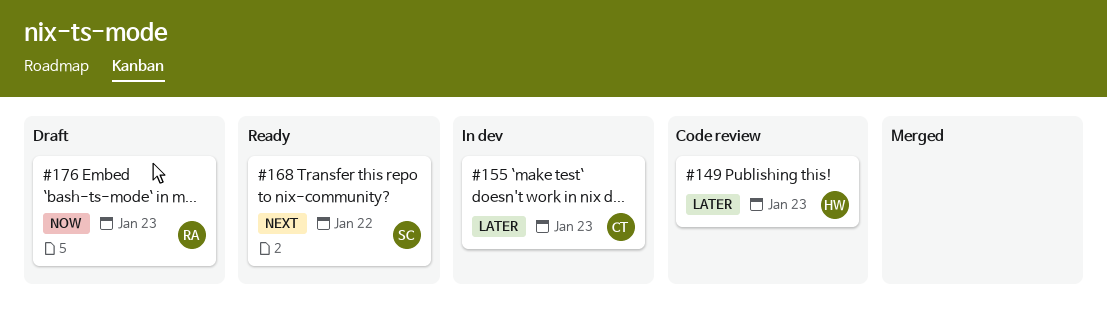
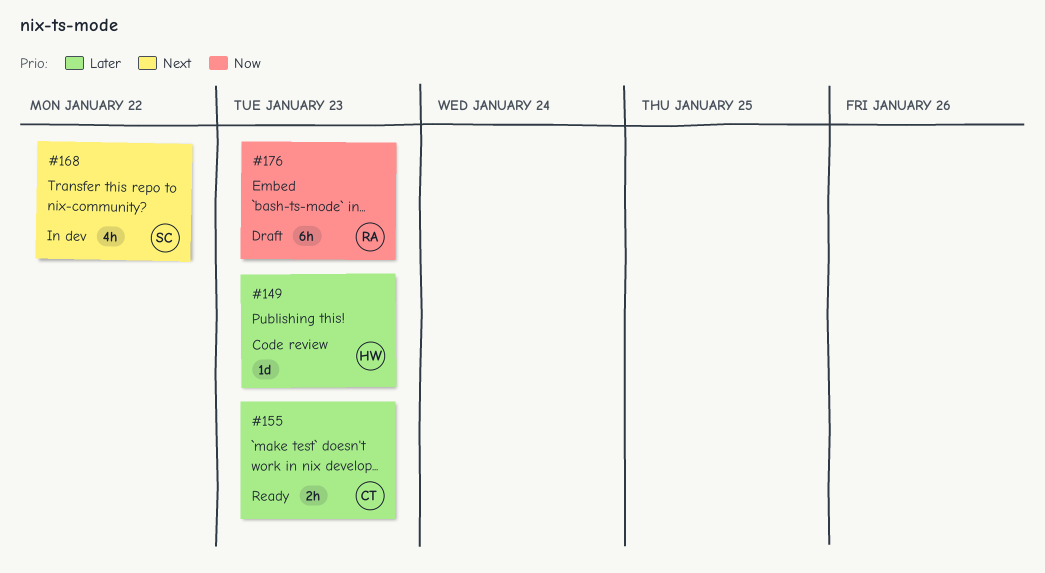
#155, status: In dev -> Ready
#168, status: Ready -> In dev

